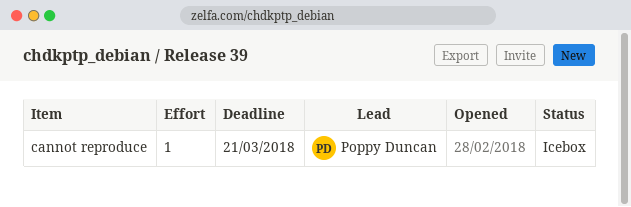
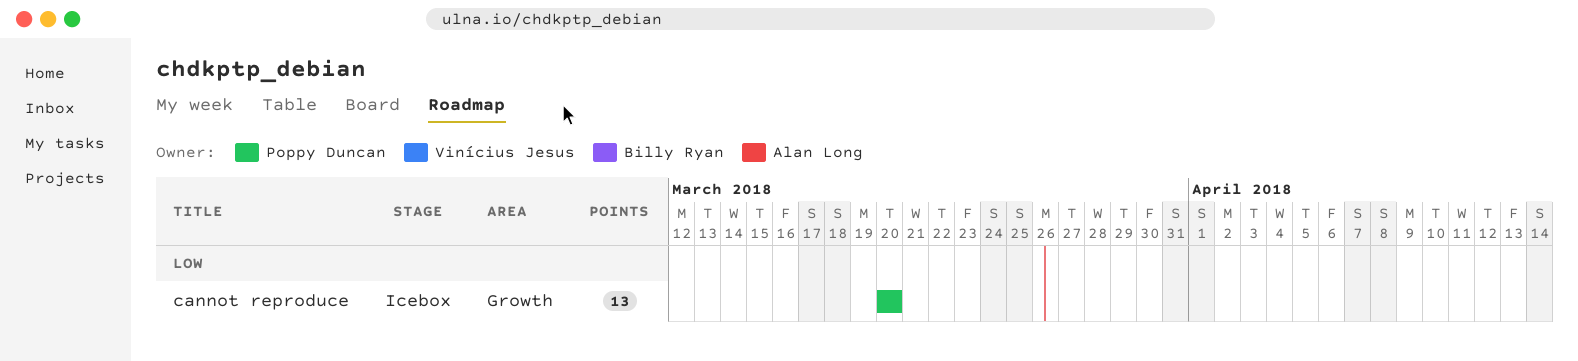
cannot reproduce, estimate: 1 -> 13
cannot reproduce, due: Mar 21 -> Mar 20

